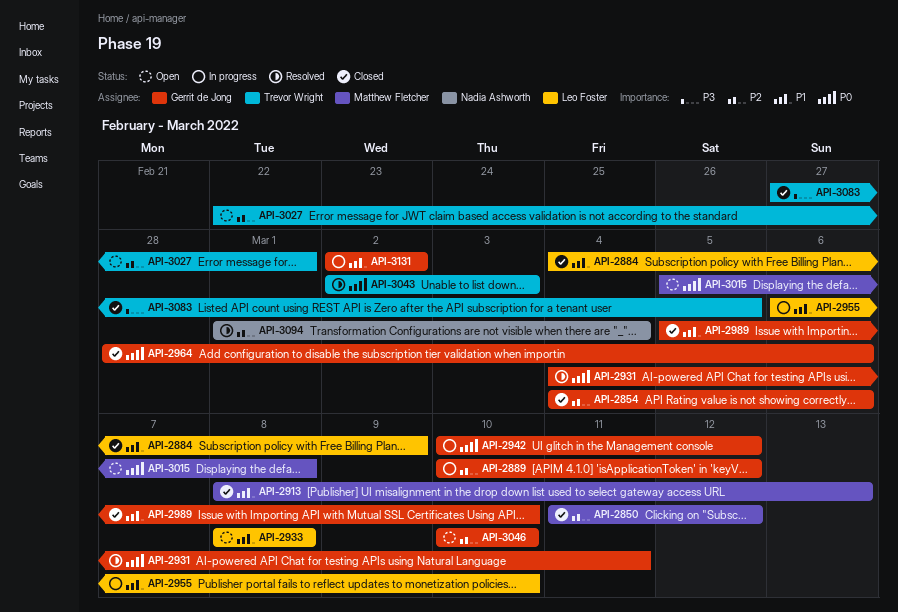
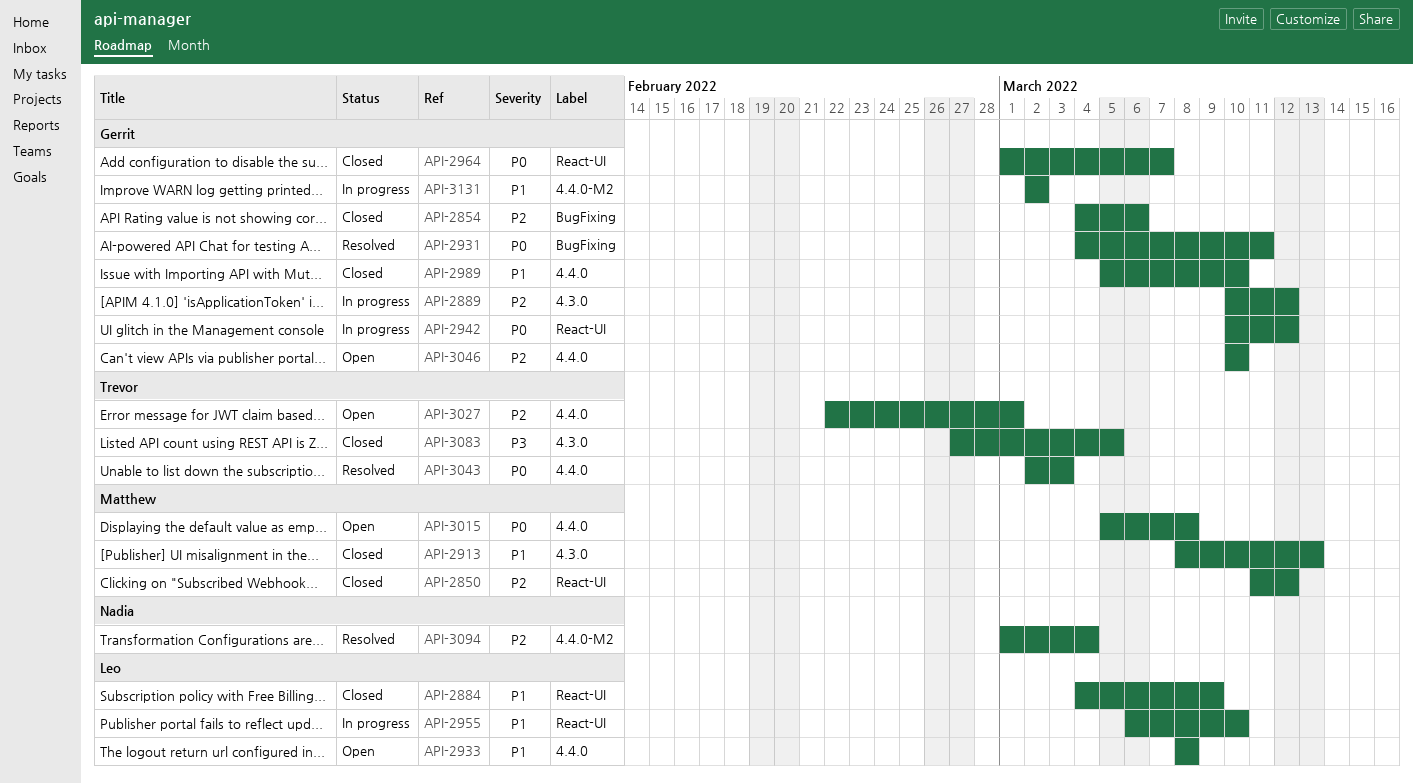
API-2964, start: Feb 28 -> Mar 1
API-2964, due: Mar 6 -> Mar 7

